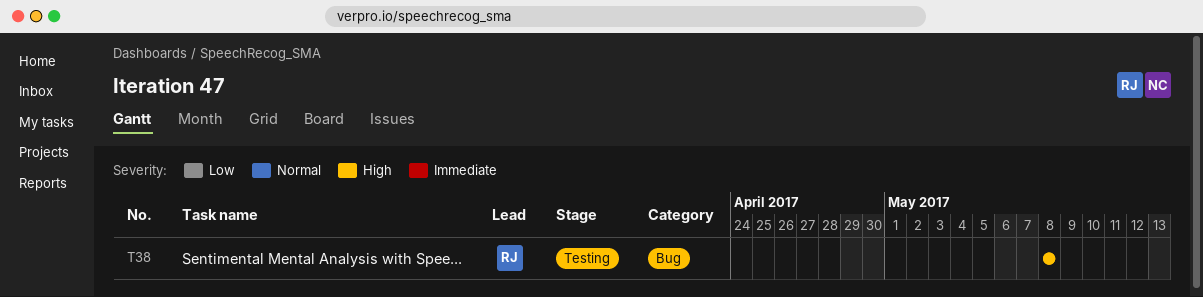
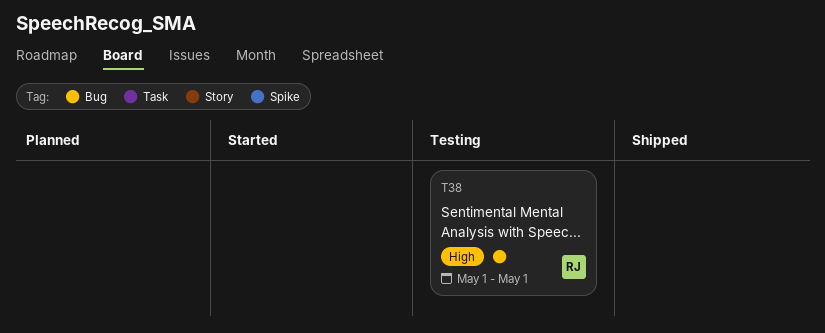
T38, start: May 8 -> May 1
T38, due: May 8 -> May 1

